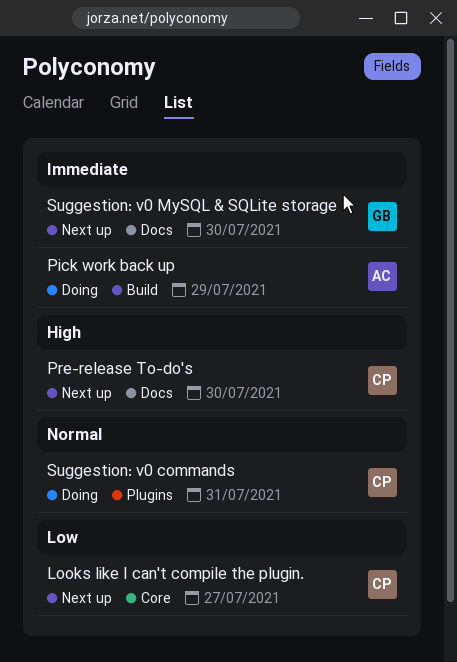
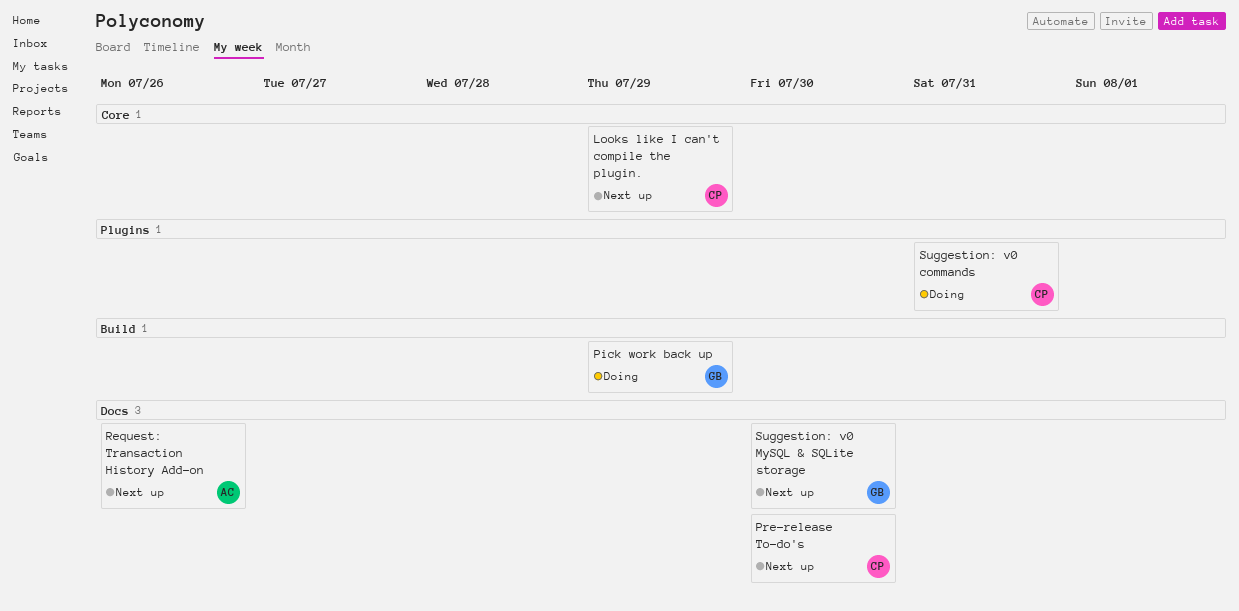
Looks like I can't compile the plugin., due: Jul 27 -> Jul 29
Pick work back up, owner: AC -> GB
Request: Transaction History Add-on: none -> present

